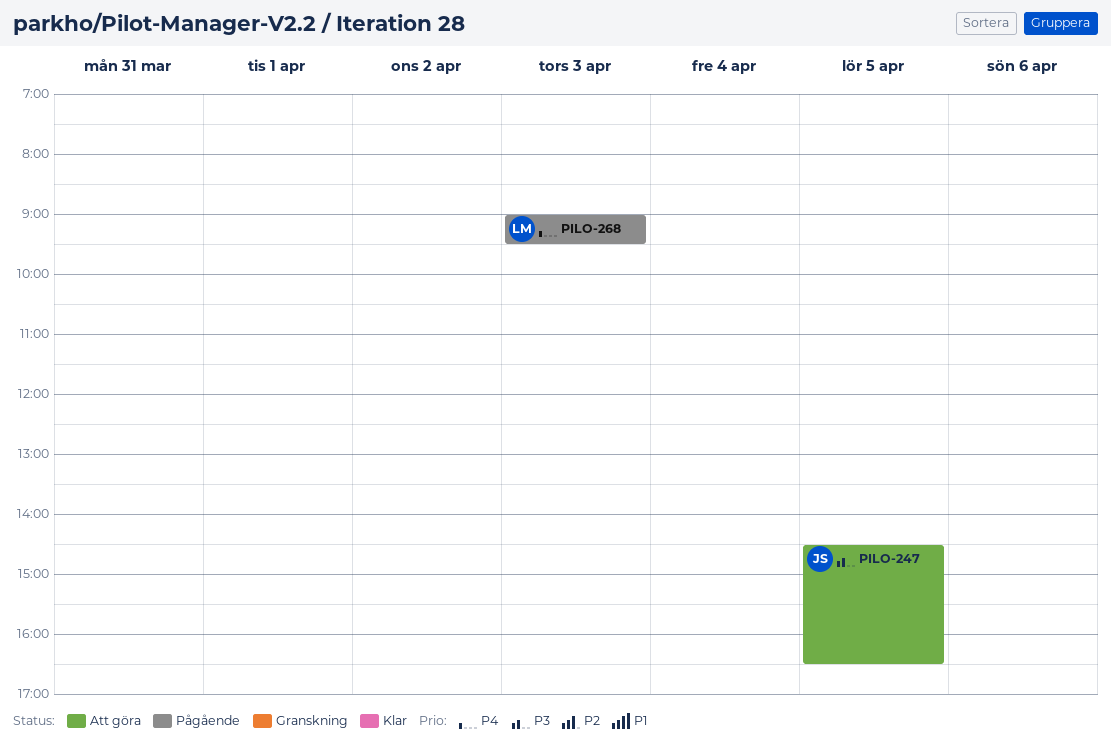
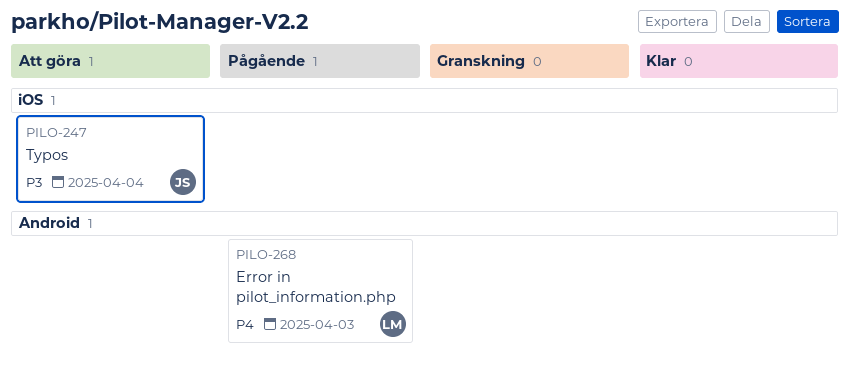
PILO-247, day: Apr 5 -> Apr 4

